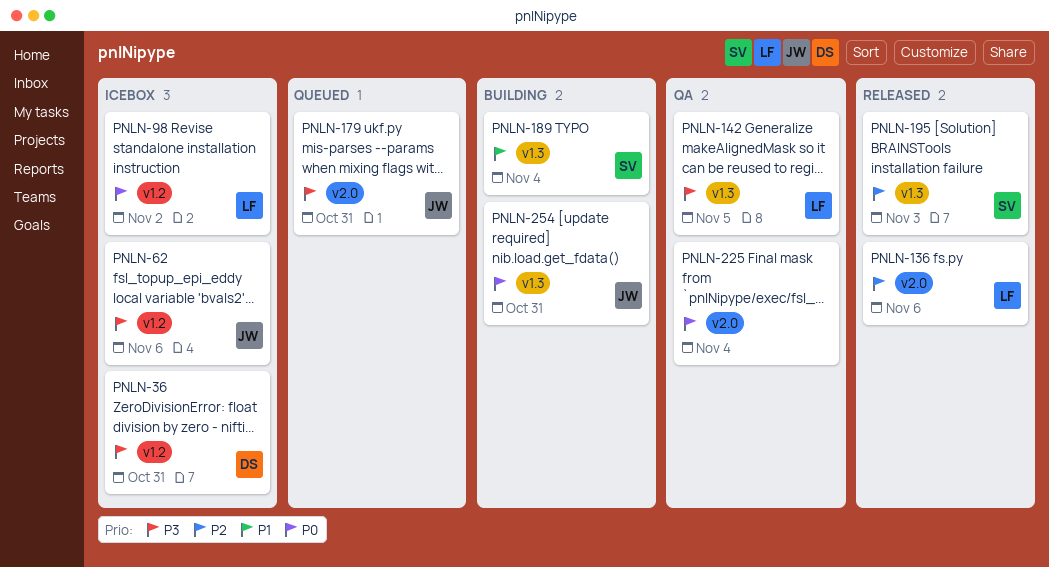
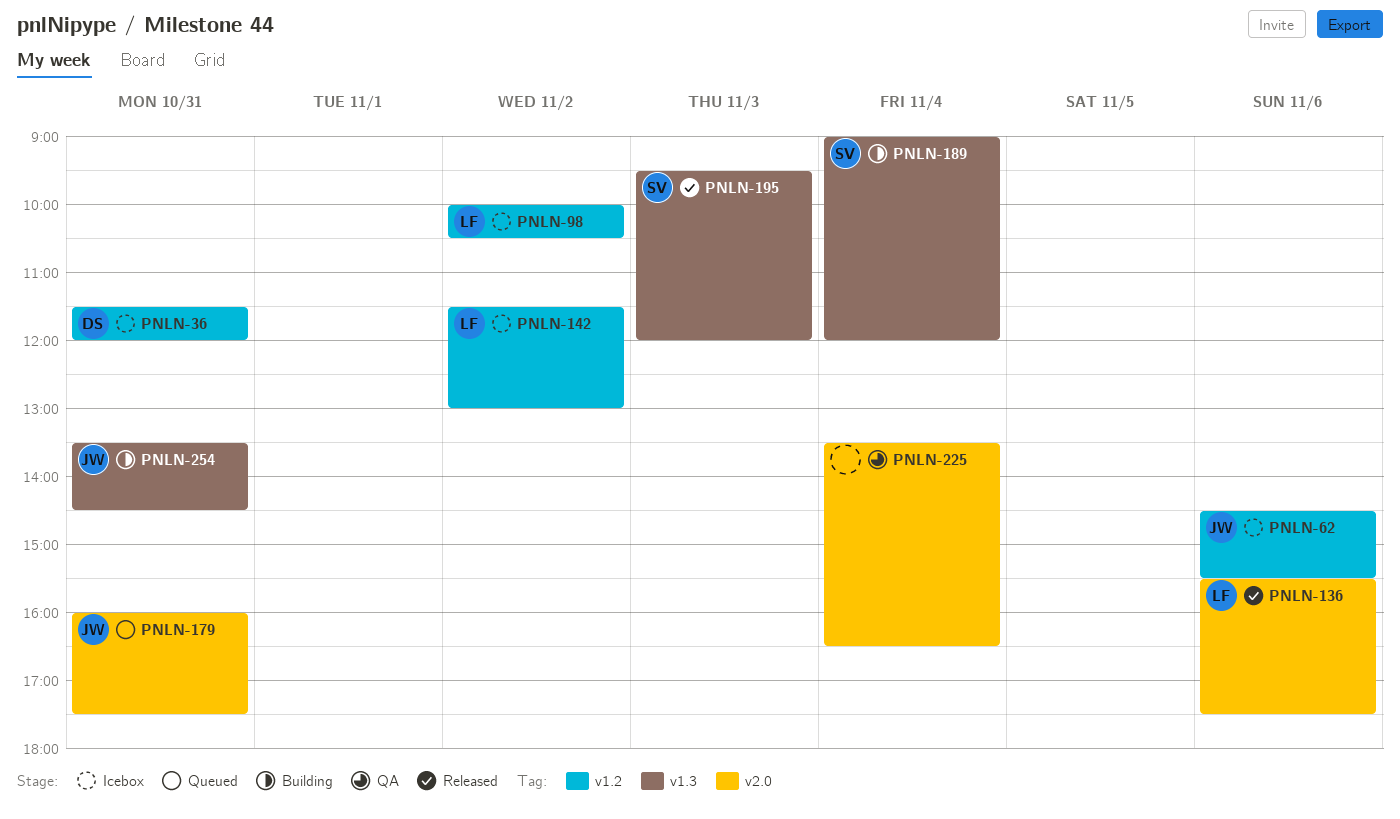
PNLN-142, status: QA -> Icebox
PNLN-142, label: v1.3 -> v1.2
PNLN-142, day: Nov 5 -> Nov 2

